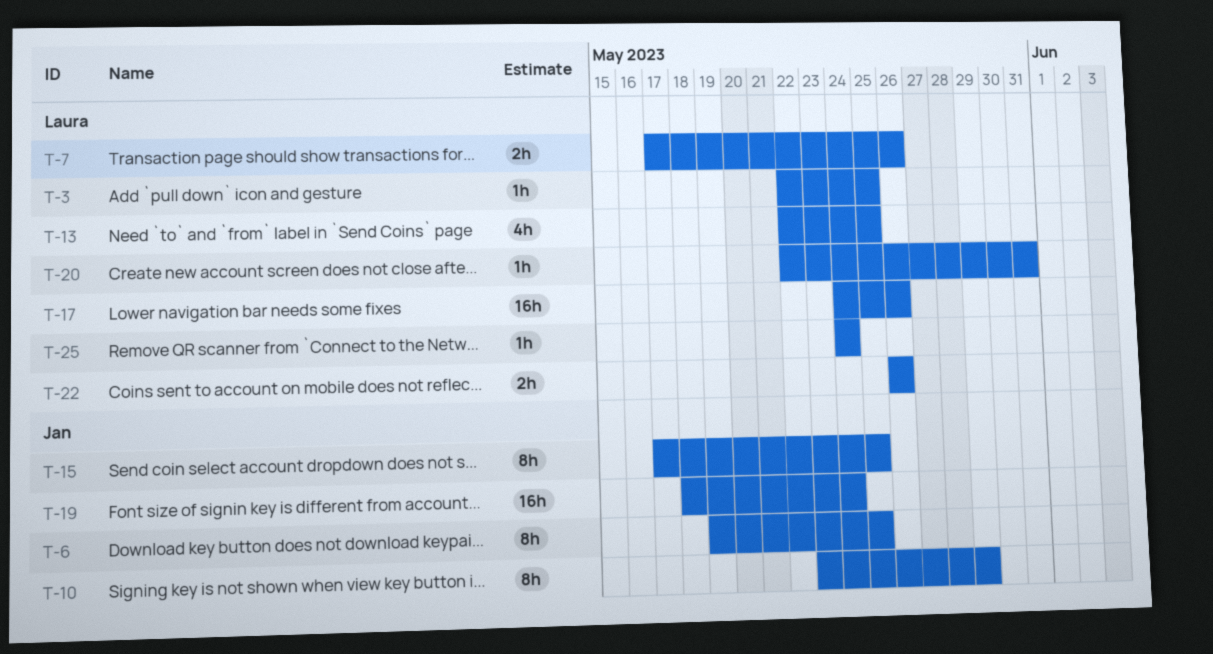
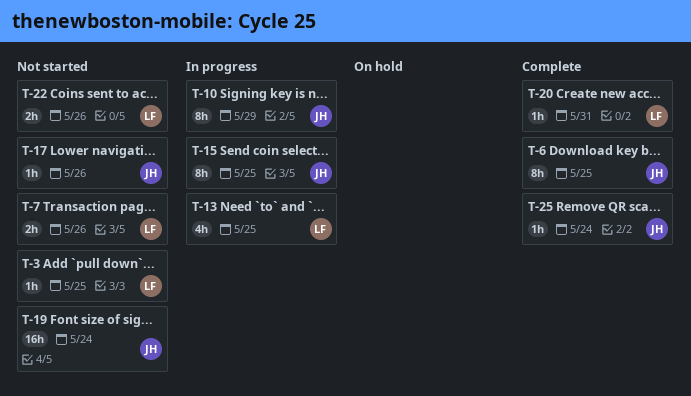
T-17, owner: Laura -> Jan
T-17, estimate: 16h -> 1h
T-25, owner: Laura -> Jan

